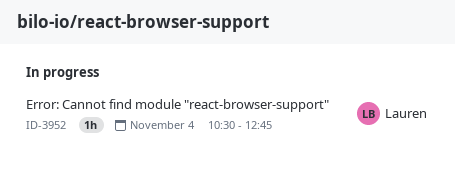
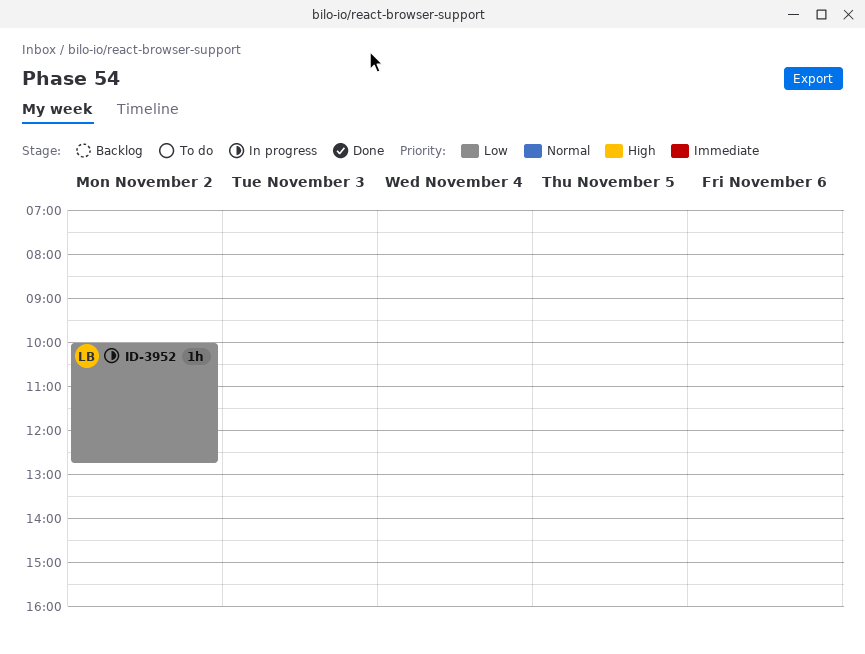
ID-3952, day: Nov 4 -> Nov 2
ID-3952, begins: 10:30 -> 10:00

